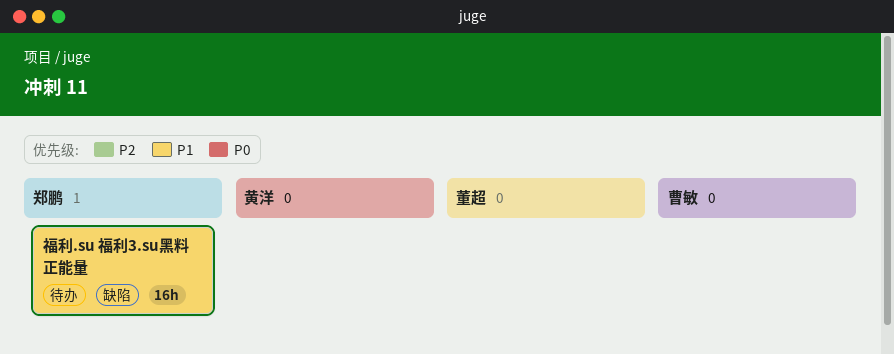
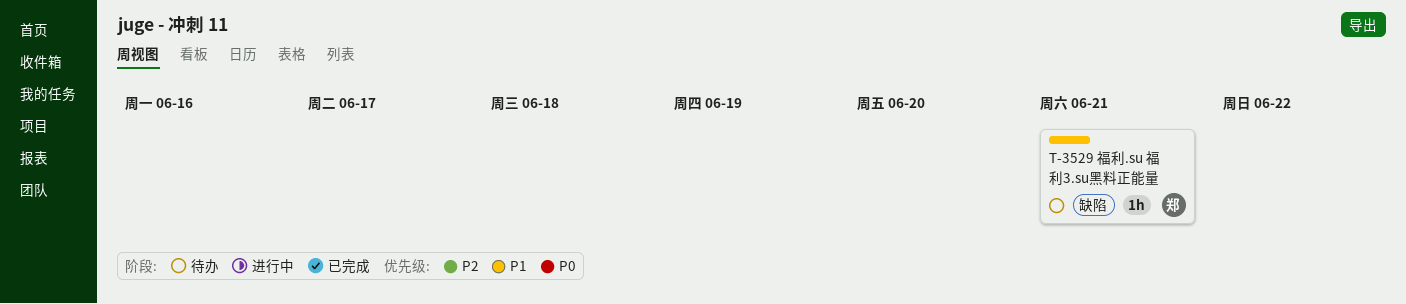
福利.su 福利3.su黑料正能量, estimate: 16h -> 1h

